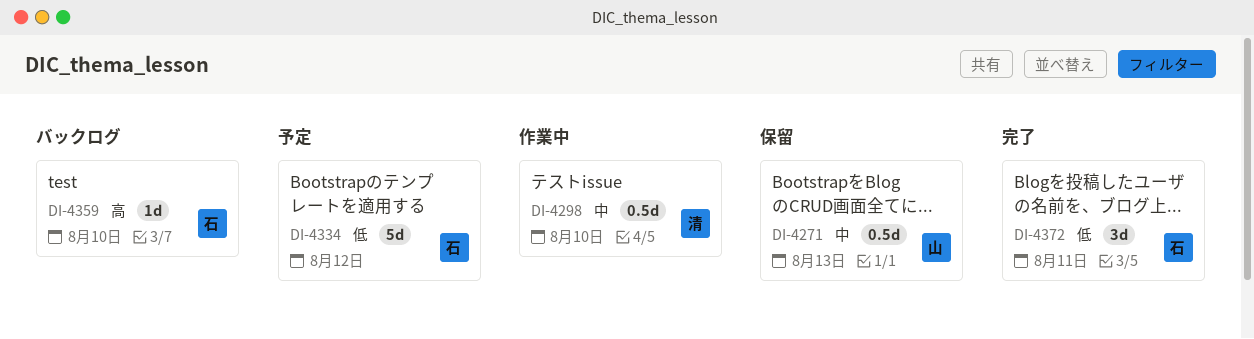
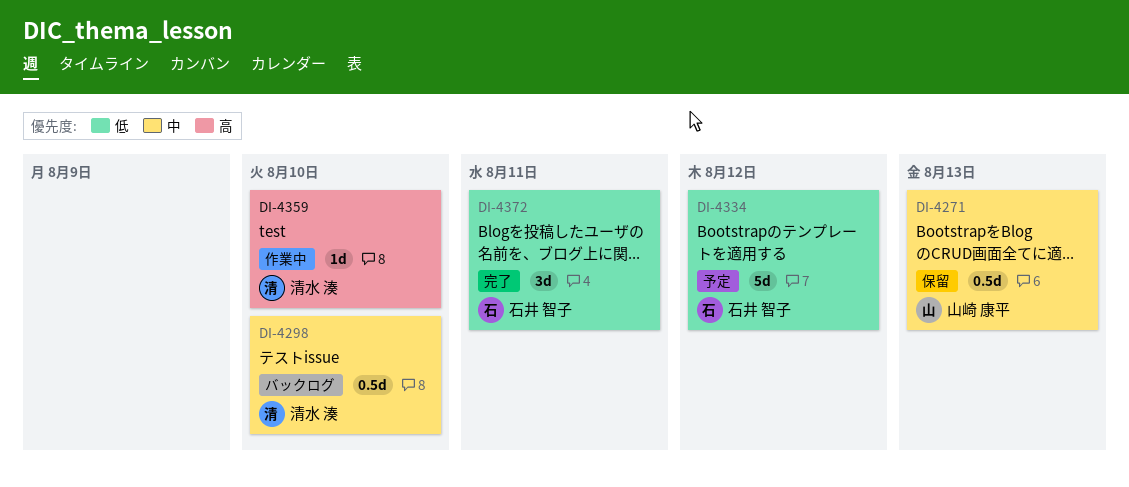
DI-4298, status: 作業中 -> バックログ
DI-4359, status: バックログ -> 作業中
DI-4359, owner: 石井 智子 -> 清水 湊

